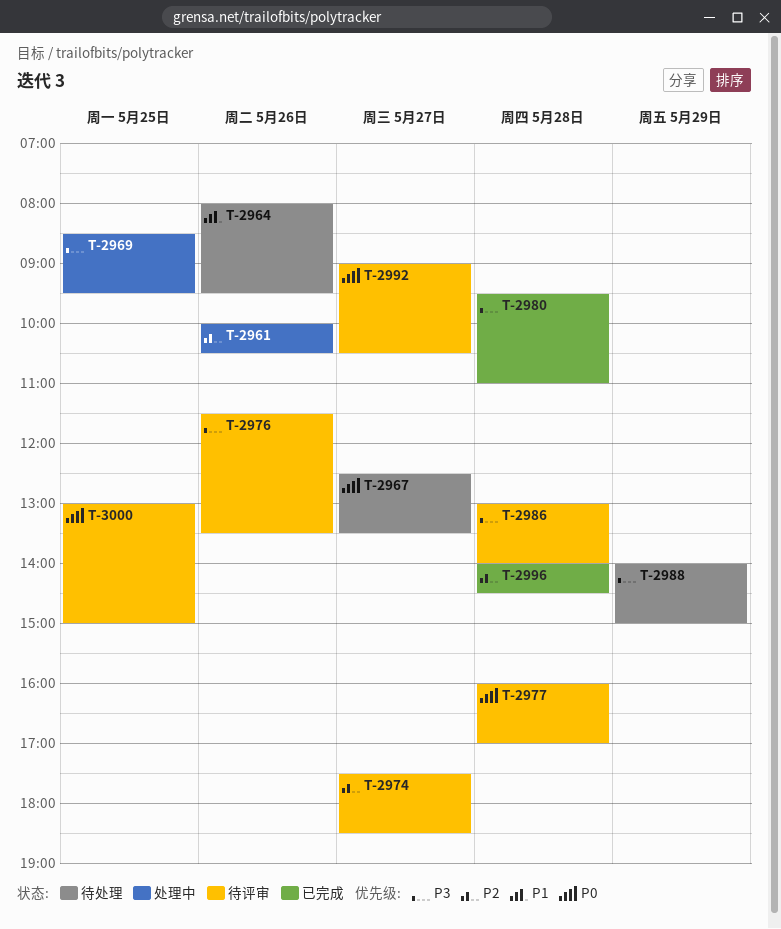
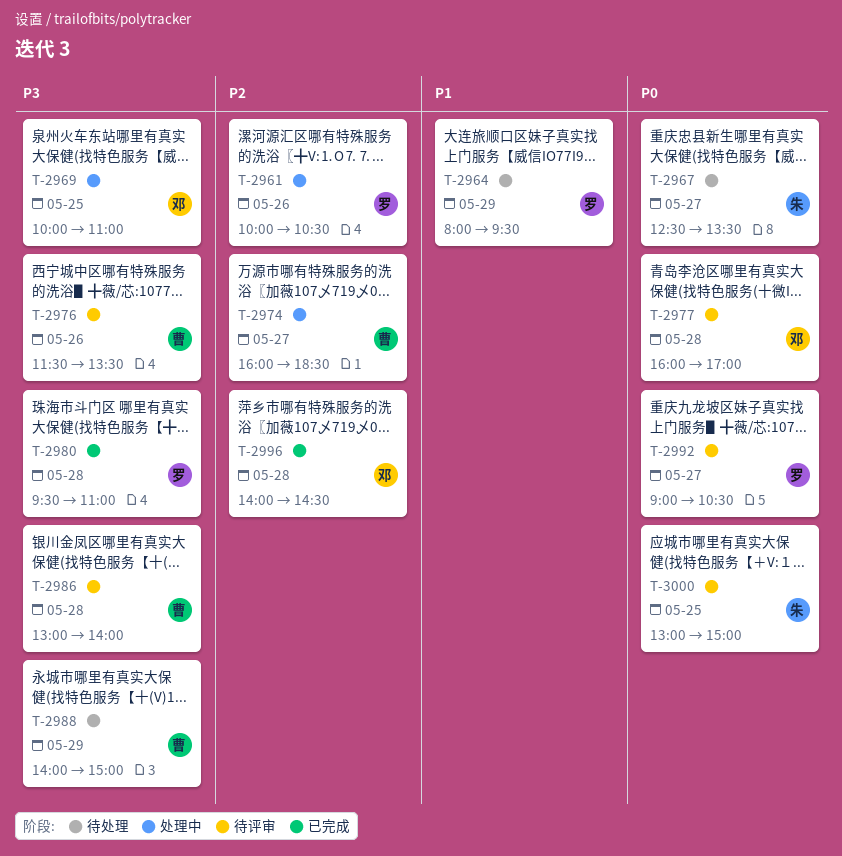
T-2964, day: May 26 -> May 29
T-2969, begins: 08:30 -> 10:00
T-2969, ends: 09:30 -> 11:00
T-2974, status: 待评审 -> 处理中
T-2974, begins: 17:30 -> 16:00

